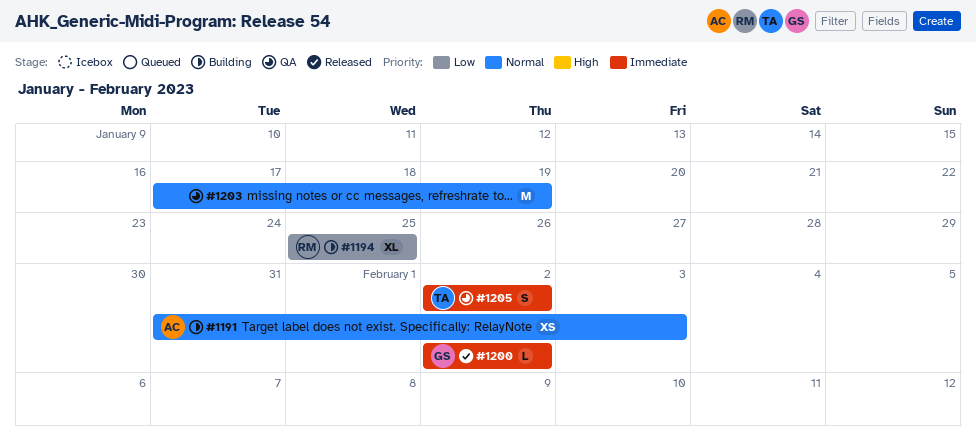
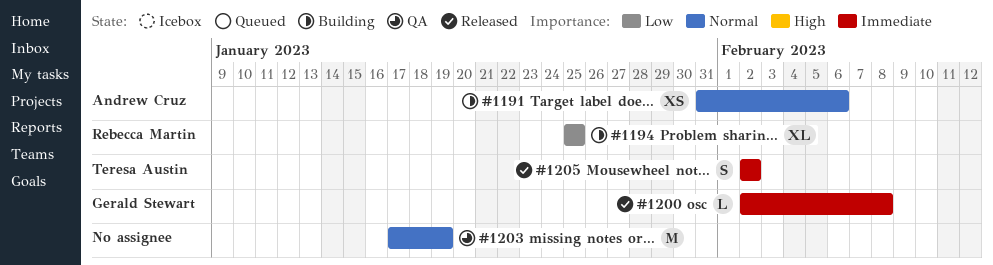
#1191, due: Feb 3 -> Feb 6
#1200, due: Feb 2 -> Feb 8
#1205, status: QA -> Released

